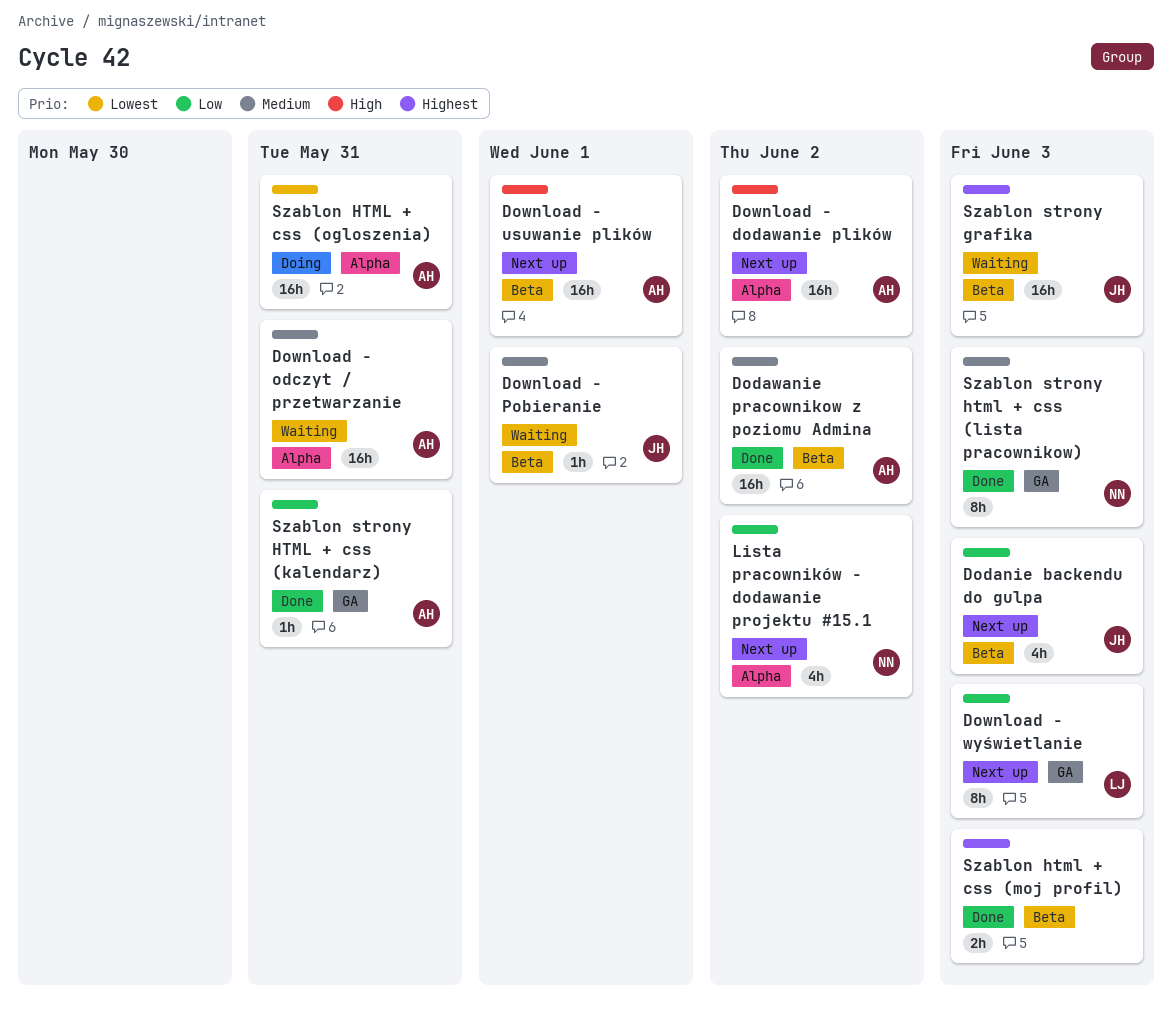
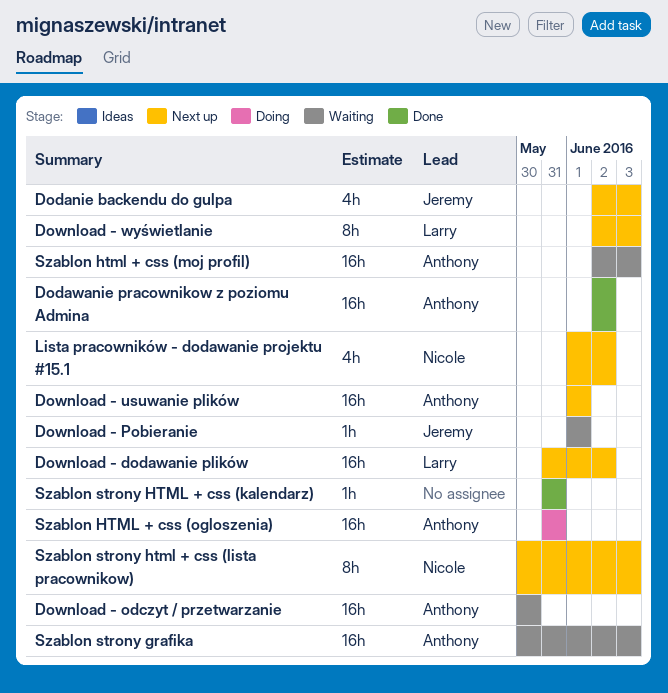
Download - dodawanie plików, owner: Anthony -> Larry
Download - odczyt / przetwarzanie, due: May 31 -> May 30
Szablon html + css (moj profil), status: Done -> Waiting
Szablon html + css (moj profil), owner: none -> Anthony
Szablon html + css (moj profil), estimate: 2h -> 16h
Szablon strony grafika, owner: Jeremy -> Anthony
Szablon strony HTML + css (kalendarz), owner: Anthony -> none
Szablon strony html + css (lista pracownikow), status: Done -> Next up

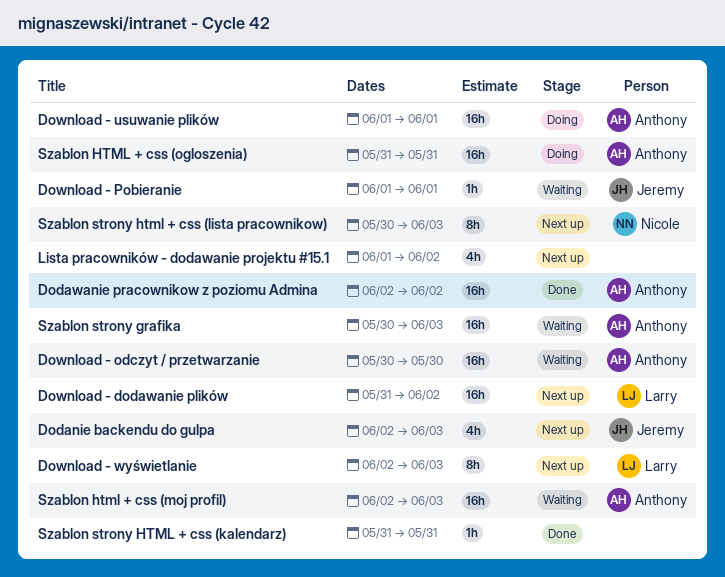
Download - usuwanie plików, status: Next up -> Doing
Lista pracowników - dodawanie projektu #15.1, owner: Nicole -> none

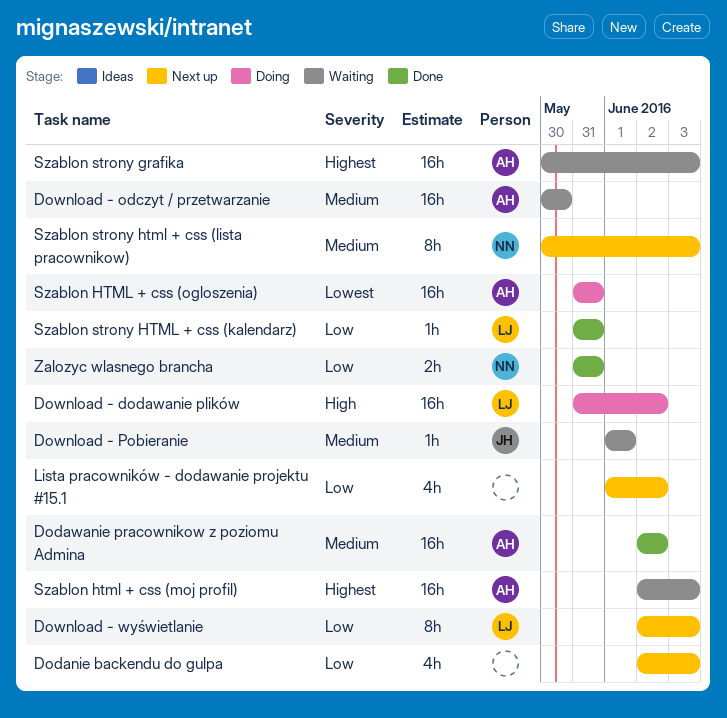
Dodanie backendu do gulpa, owner: Jeremy -> none
Download - dodawanie plików, status: Next up -> Doing
Download - usuwanie plików: present -> none
Szablon strony HTML + css (kalendarz), owner: none -> Larry
Zalozyc wlasnego brancha: none -> present

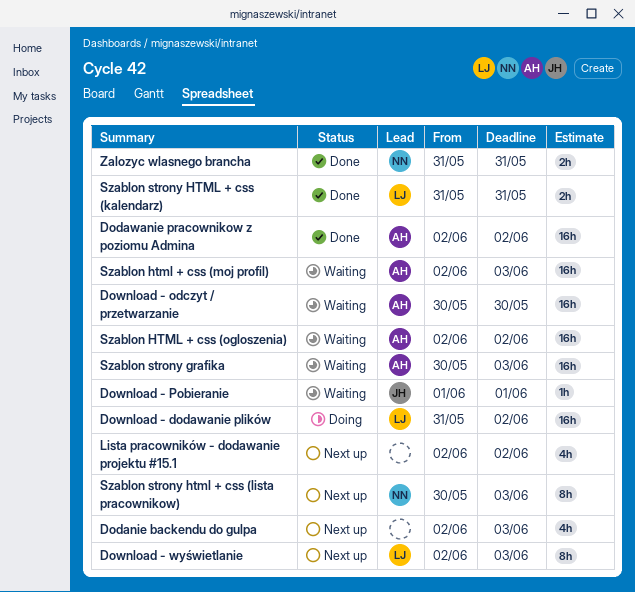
Lista pracowników - dodawanie projektu #15.1, start: Jun 1 -> Jun 2
Szablon HTML + css (ogloszenia), status: Doing -> Waiting
Szablon HTML + css (ogloszenia), start: May 31 -> Jun 2
Szablon HTML + css (ogloszenia), due: May 31 -> Jun 2
Szablon strony HTML + css (kalendarz), estimate: 1h -> 2h

